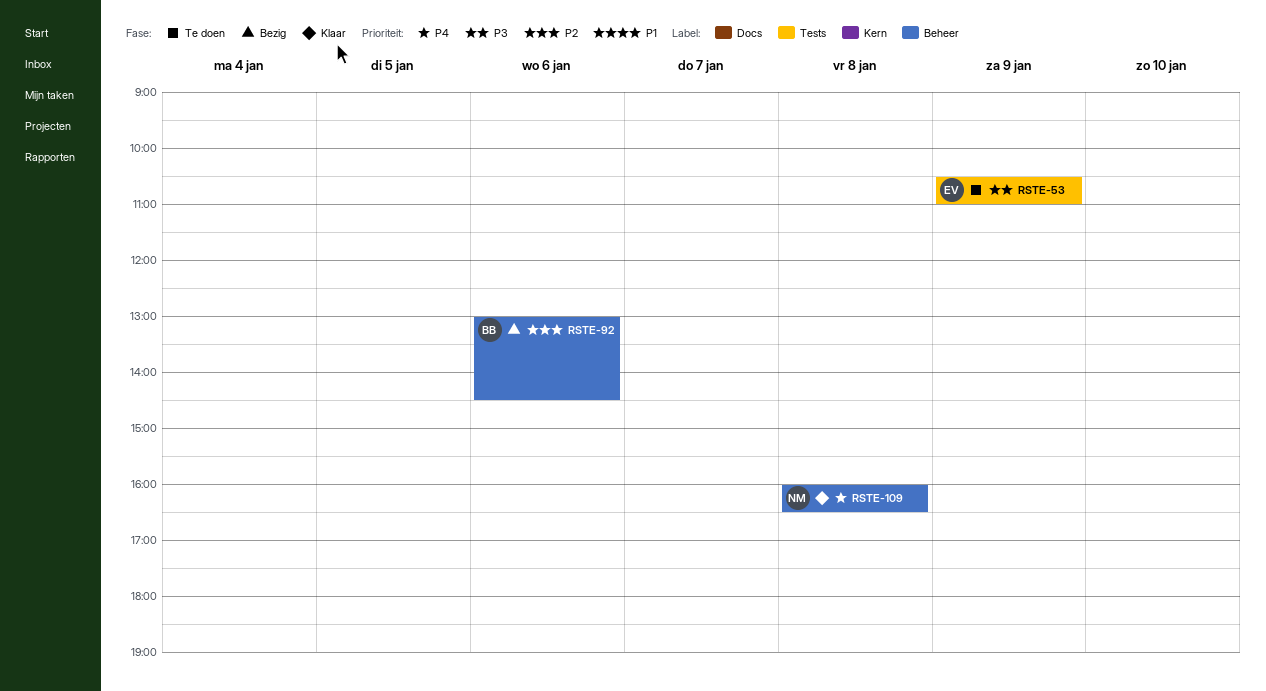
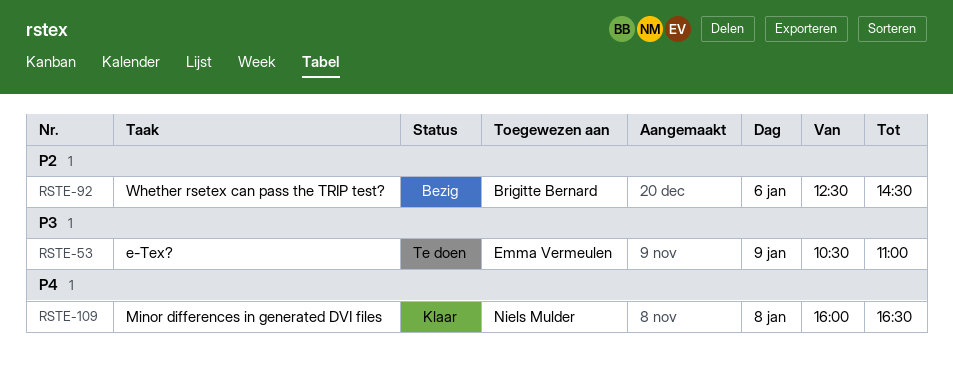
RSTE-92, begins: 13:00 -> 12:30

